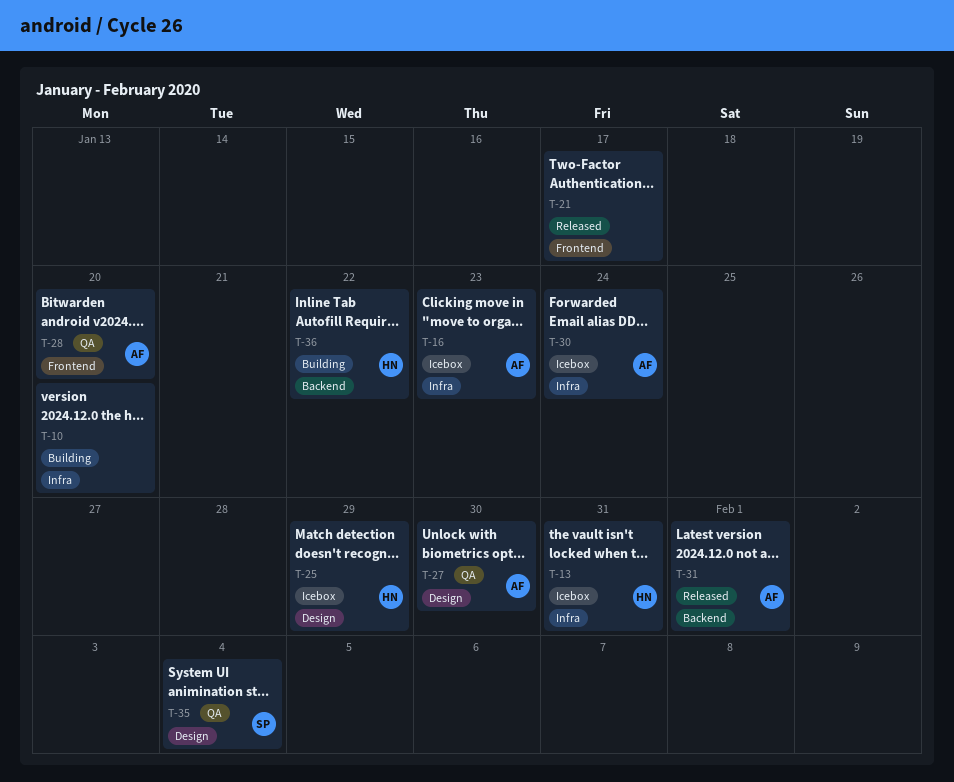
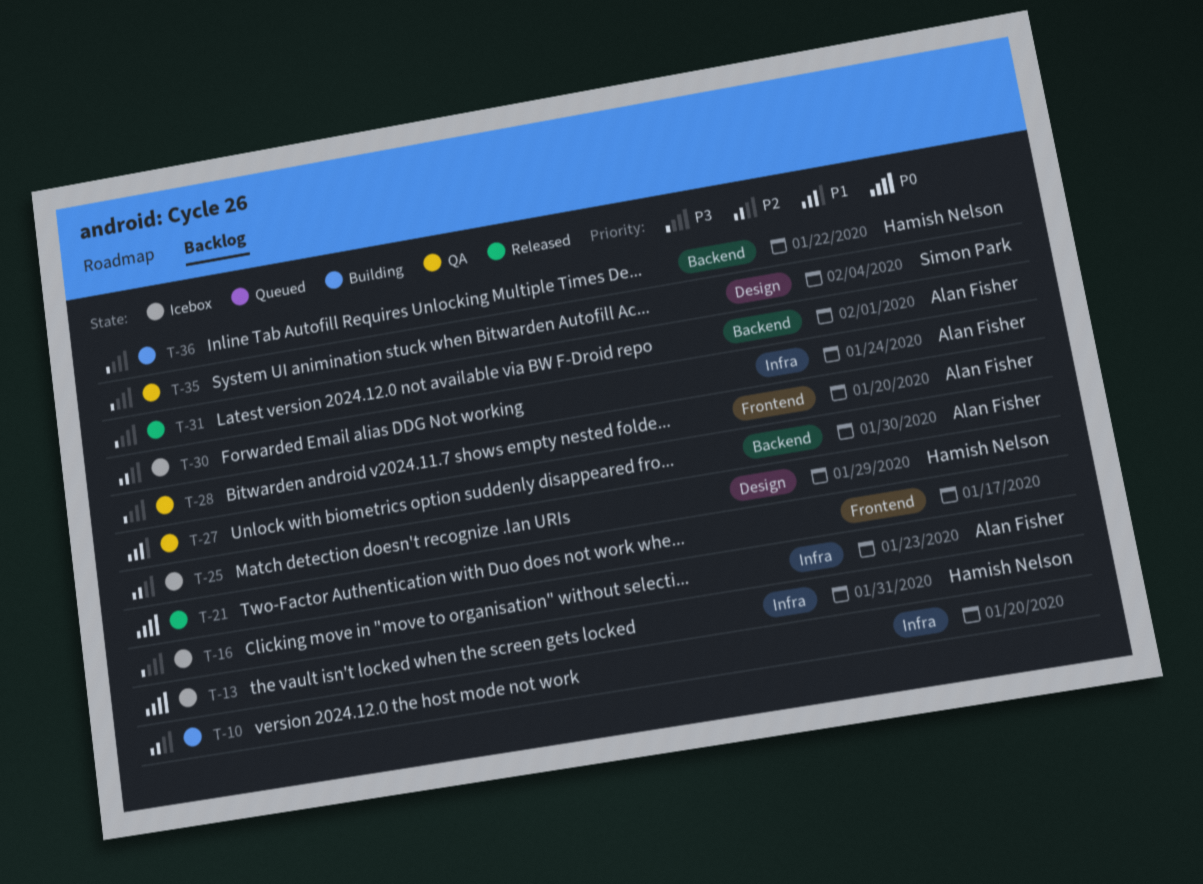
T-27, label: Design -> Backend

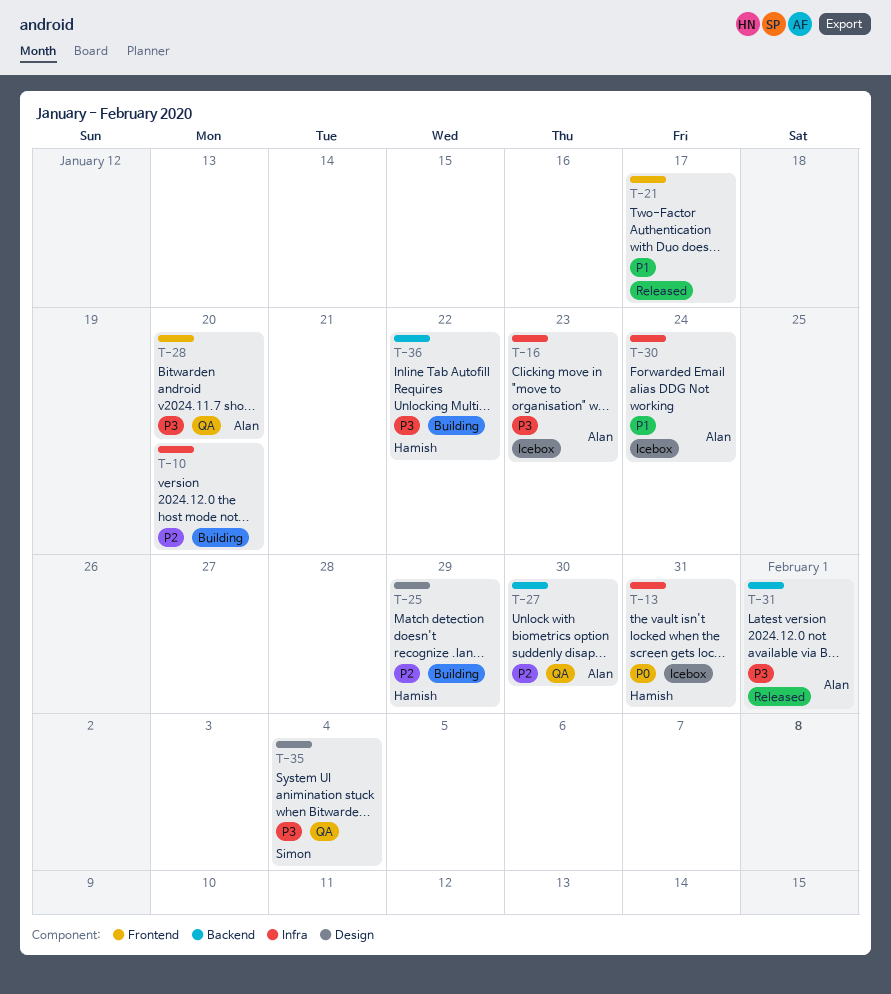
T-21, priority: P0 -> P1
T-25, status: Icebox -> Building
T-27, priority: P1 -> P2
T-30, priority: P2 -> P1

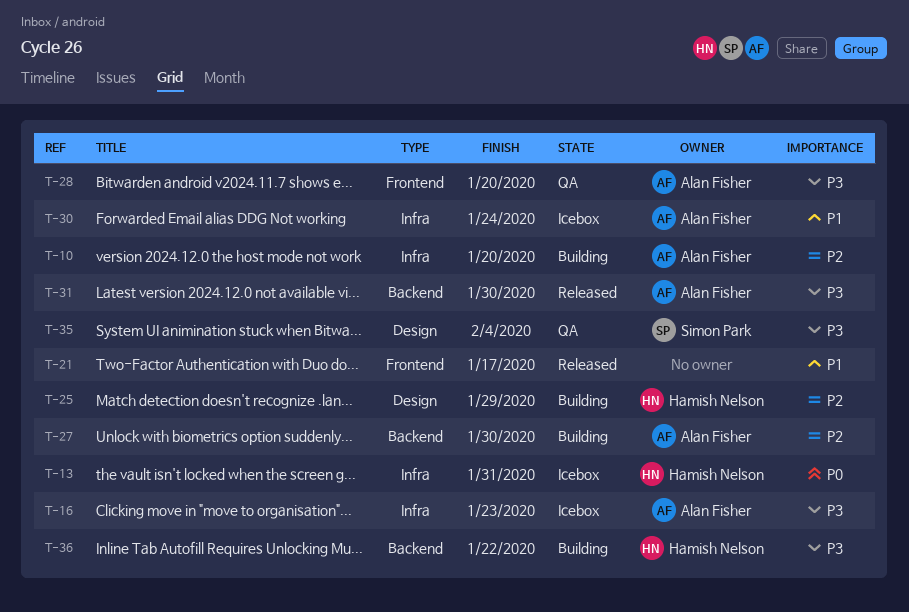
T-10, owner: none -> Alan Fisher
T-27, status: QA -> Building
T-31, due: Feb 1 -> Jan 30

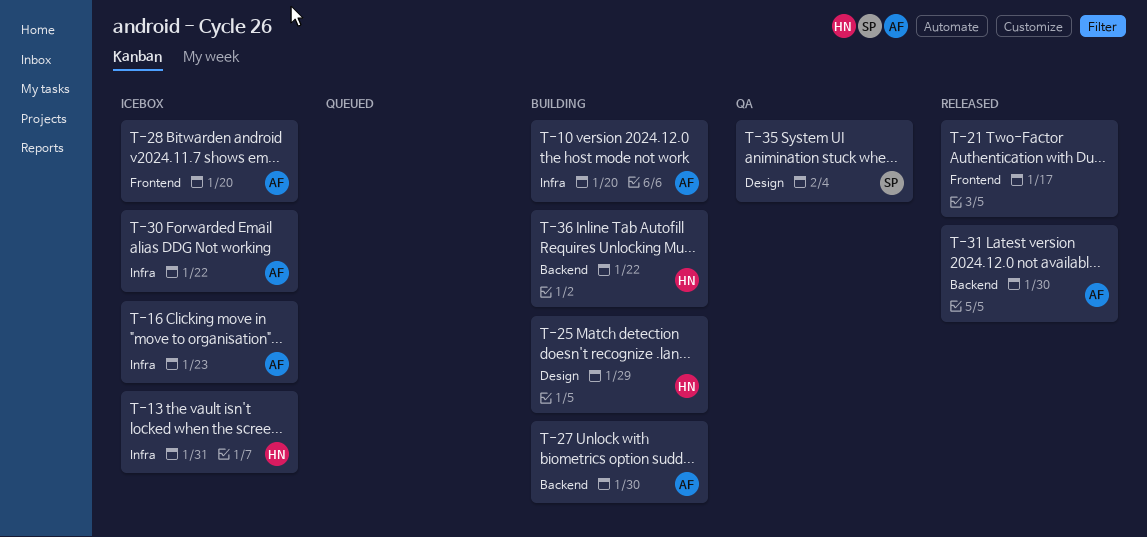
T-28, status: QA -> Icebox
T-30, due: Jan 24 -> Jan 22

